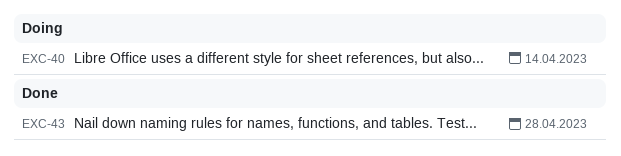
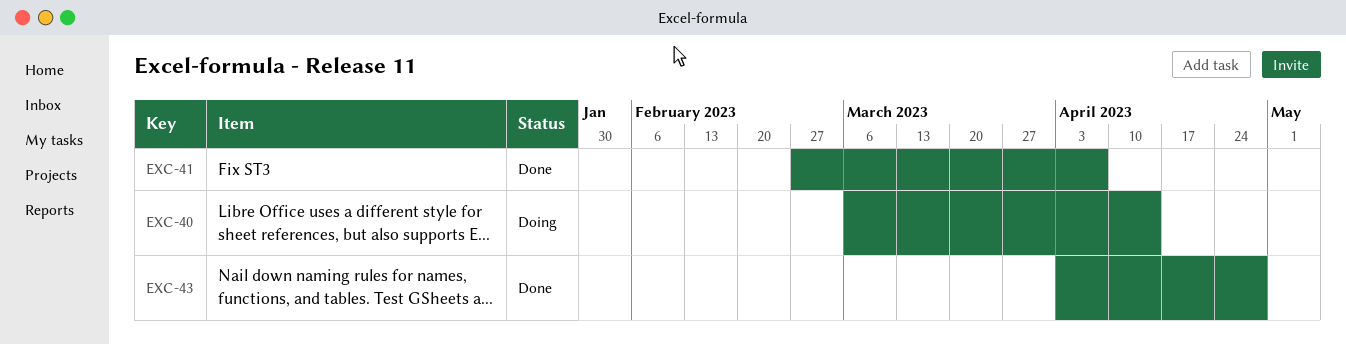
EXC-41: none -> present

